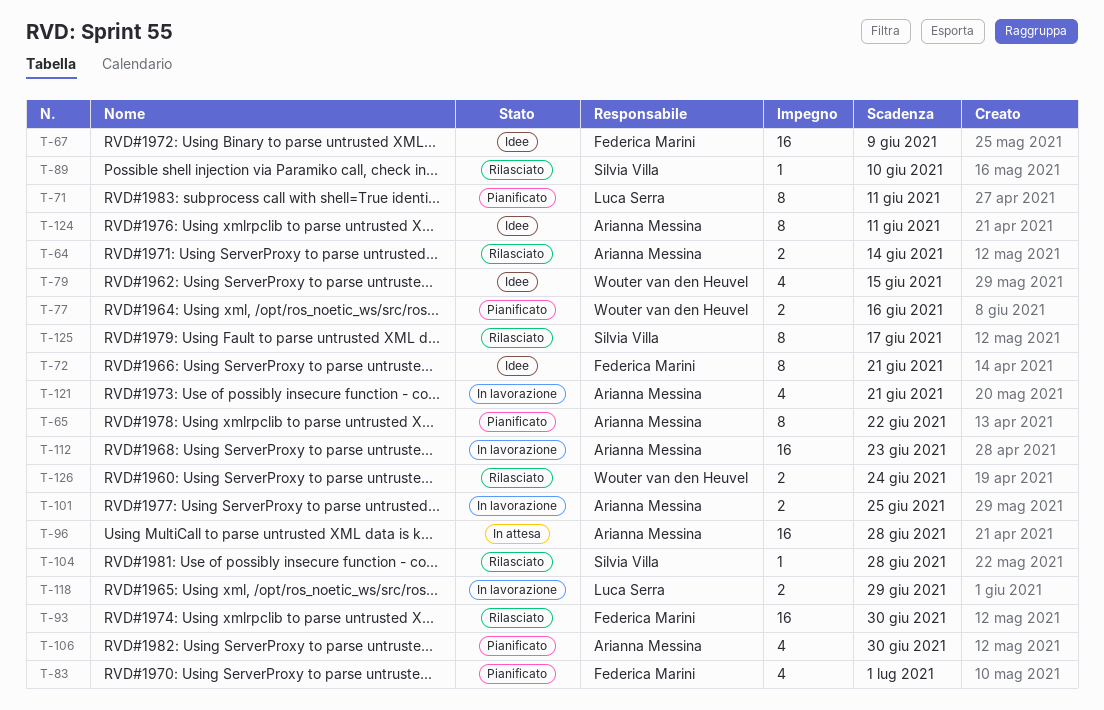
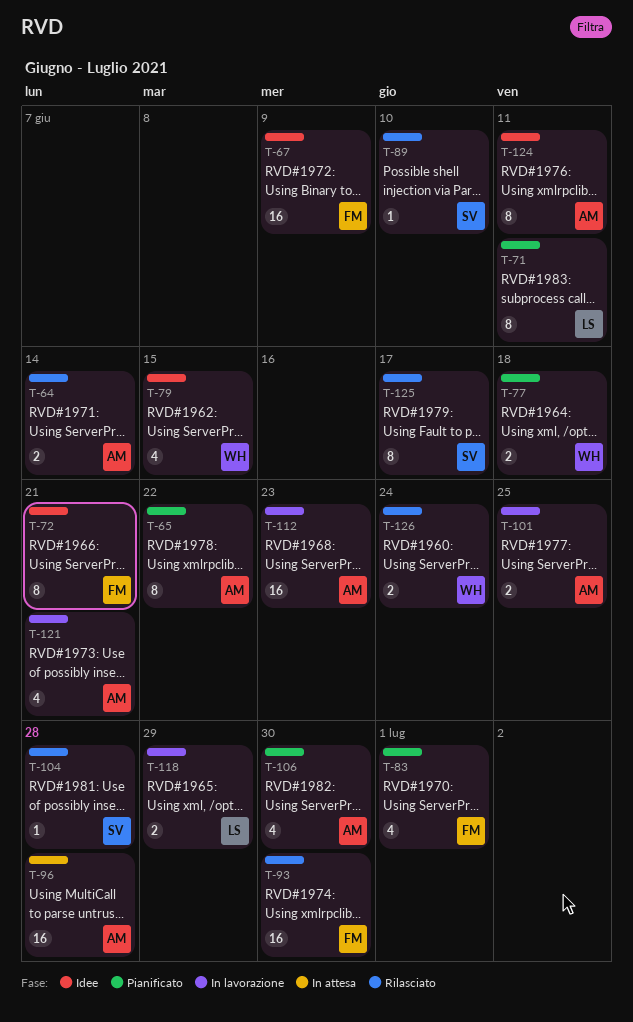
T-77, due: Jun 16 -> Jun 18

